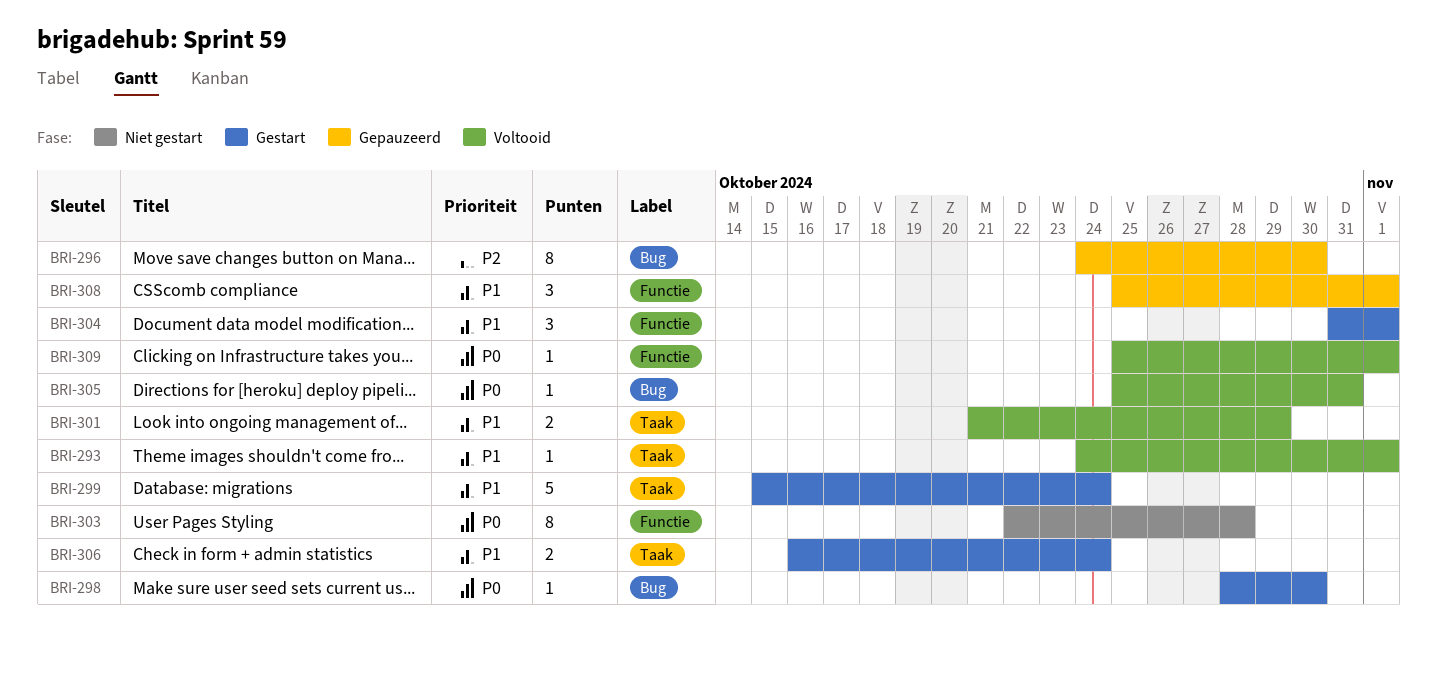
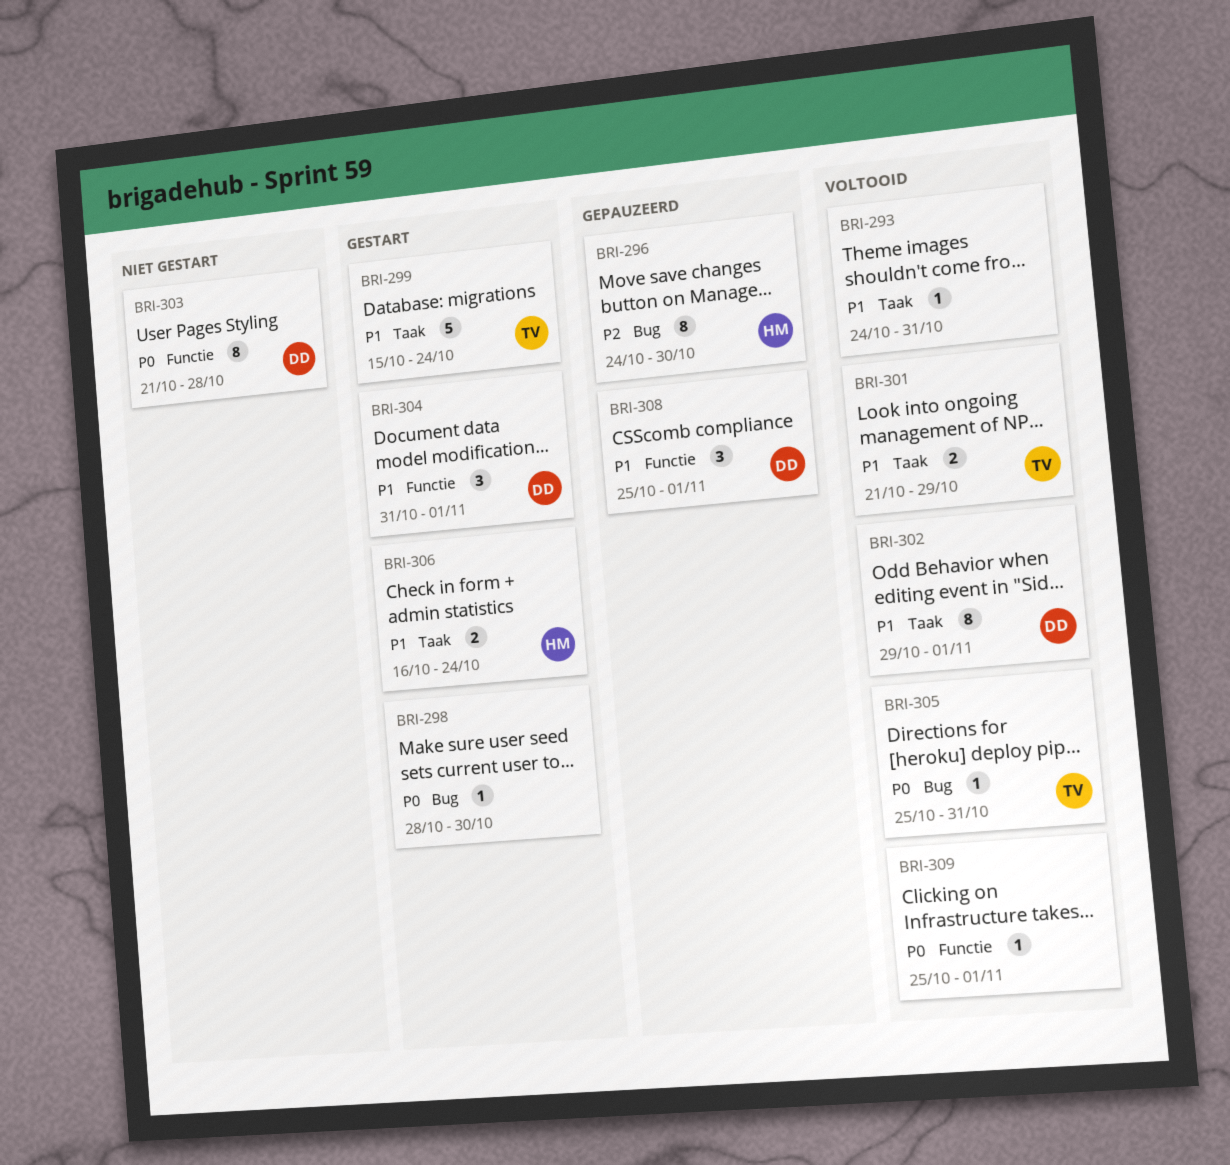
BRI-293, due: Nov 1 -> Oct 31
BRI-302: none -> present
BRI-303, start: Oct 22 -> Oct 21

